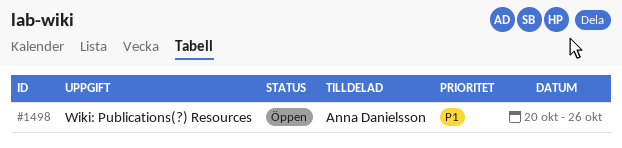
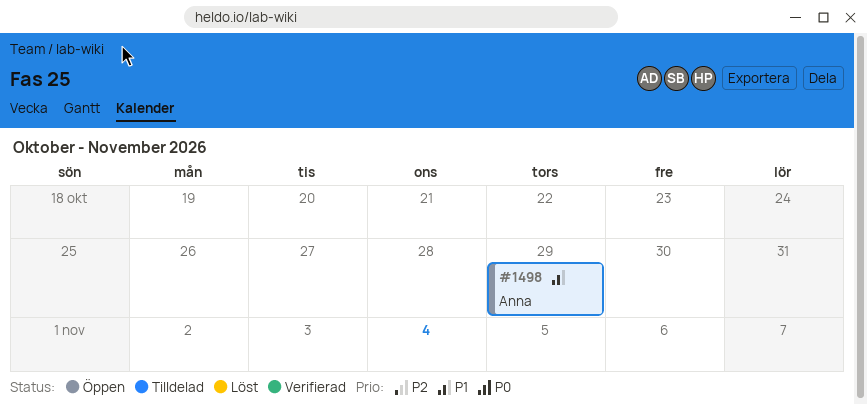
#1498, due: Oct 26 -> Oct 29

